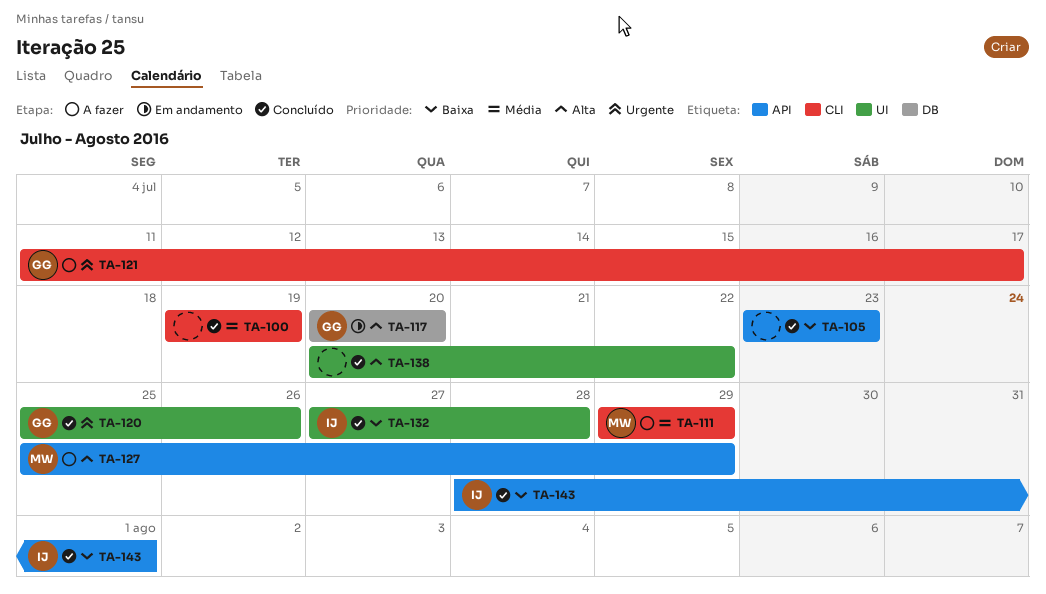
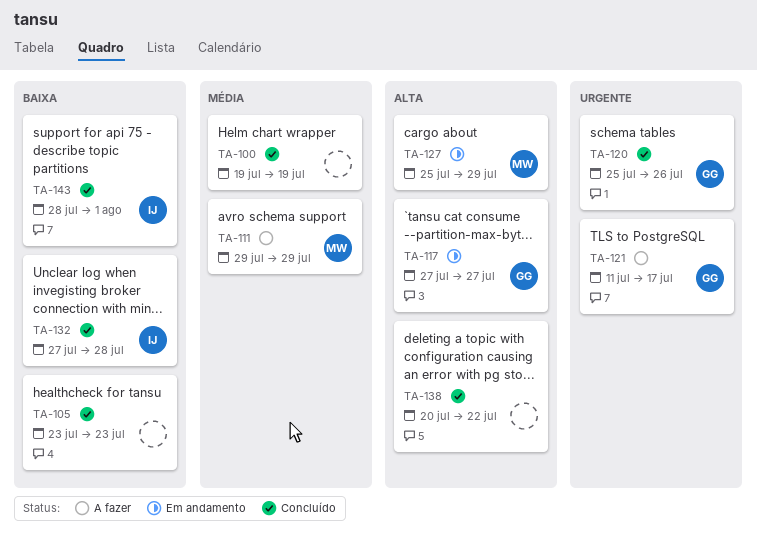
TA-117, start: Jul 20 -> Jul 27
TA-117, due: Jul 20 -> Jul 27
TA-127, status: A fazer -> Em andamento

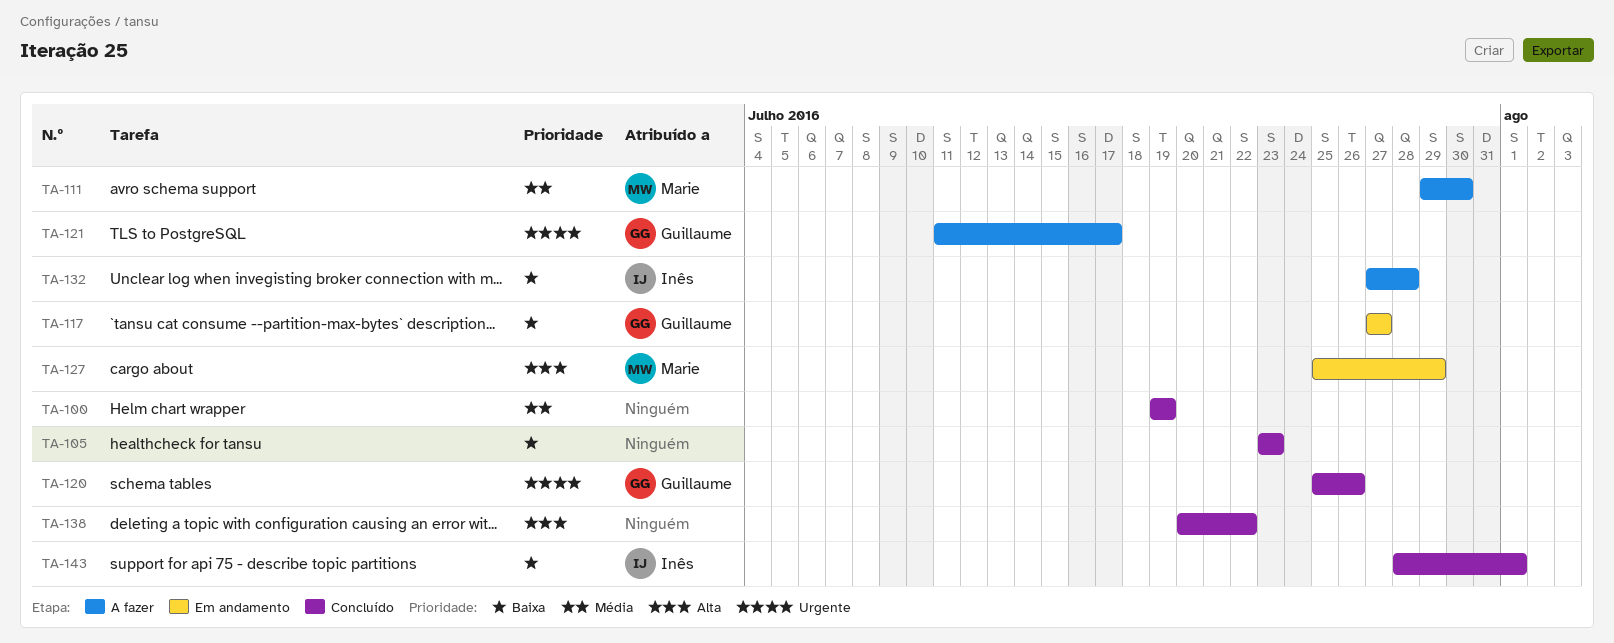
TA-111, due: Jul 29 -> Jul 30
TA-117, priority: Alta -> Baixa
TA-132, status: Concluído -> A fazer

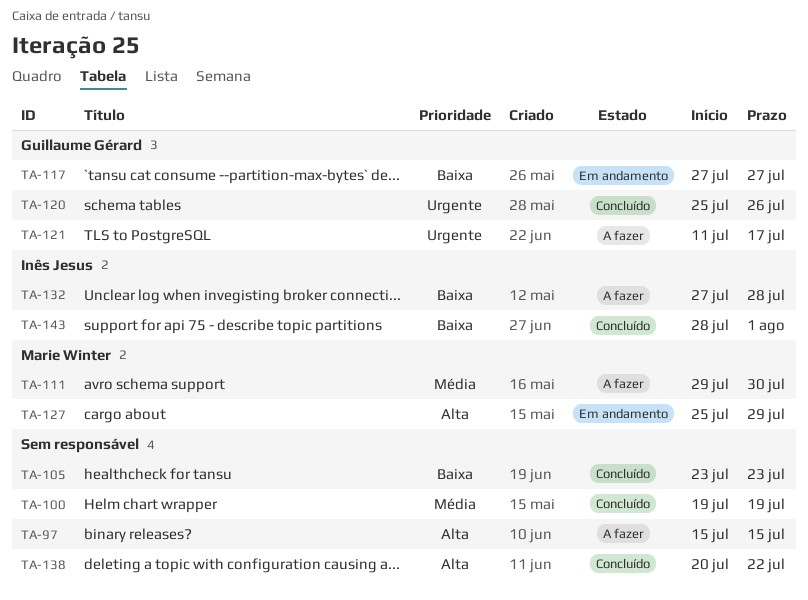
TA-97: none -> present

